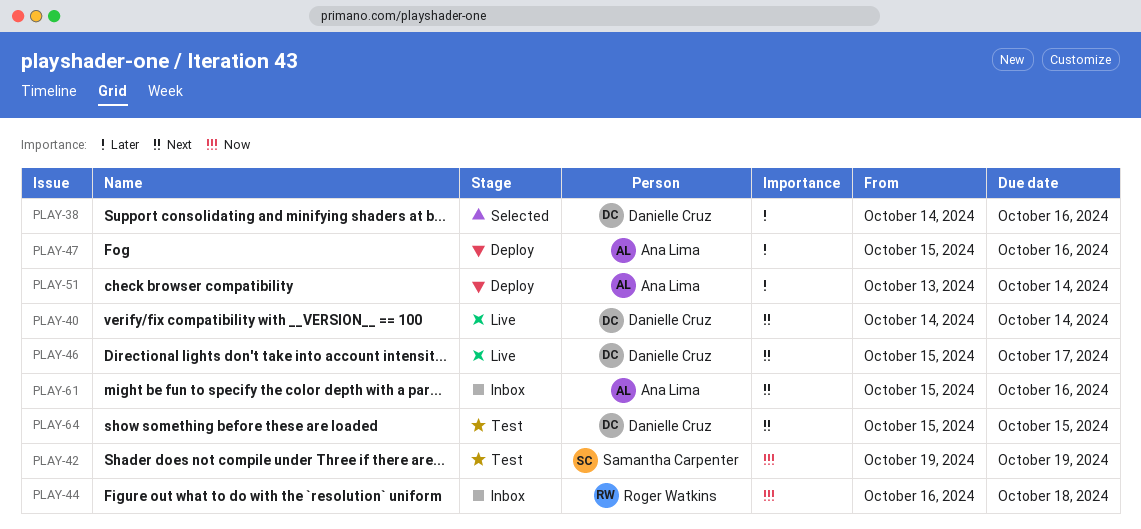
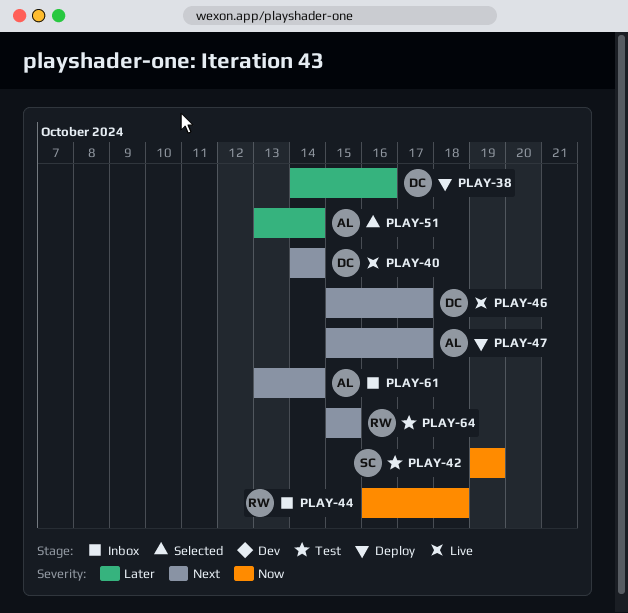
PLAY-38, status: Selected -> Deploy
PLAY-47, priority: Later -> Next
PLAY-47, due: Oct 16 -> Oct 17
PLAY-51, status: Deploy -> Selected
PLAY-61, start: Oct 15 -> Oct 13
PLAY-61, due: Oct 16 -> Oct 14
PLAY-64, owner: Danielle Cruz -> Roger Watkins

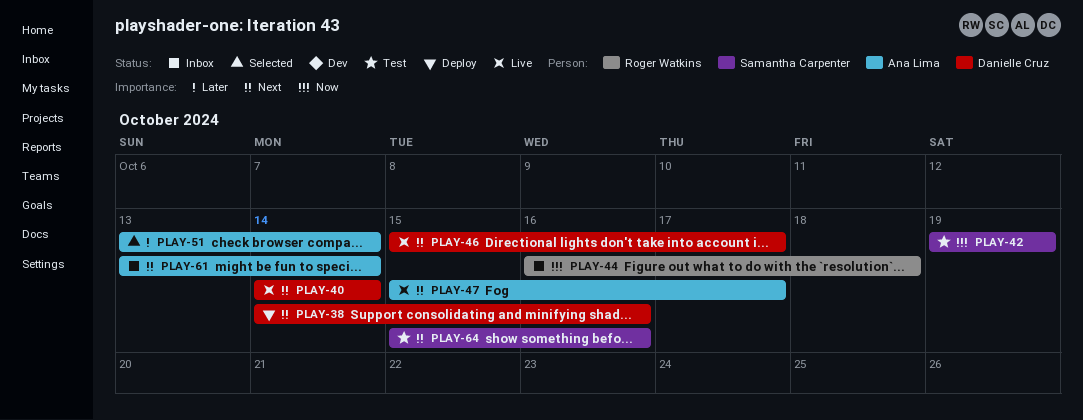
PLAY-38, priority: Later -> Next
PLAY-47, status: Deploy -> Live
PLAY-64, owner: Roger Watkins -> Samantha Carpenter
PLAY-64, due: Oct 15 -> Oct 16

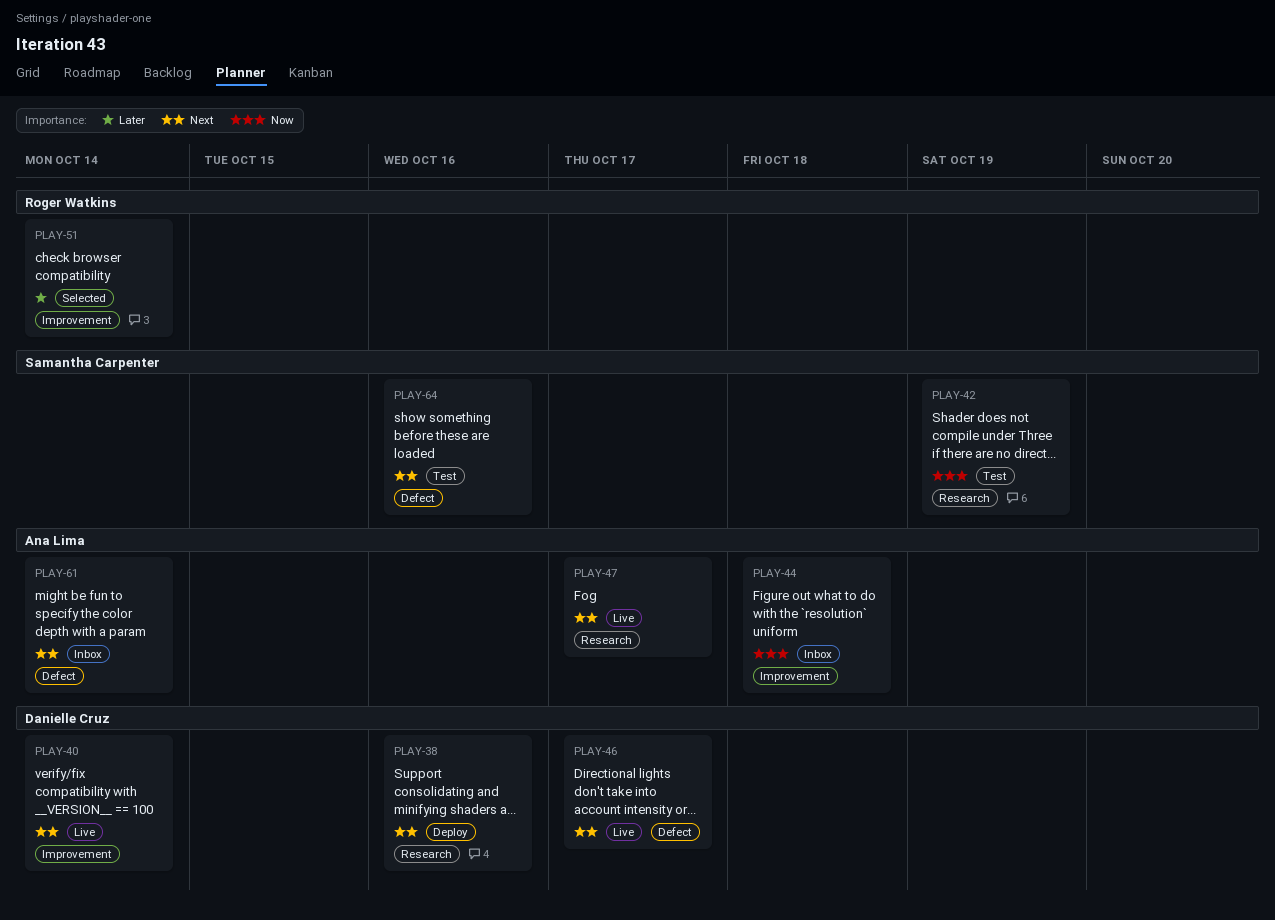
PLAY-44, owner: Roger Watkins -> Ana Lima
PLAY-51, owner: Ana Lima -> Roger Watkins

